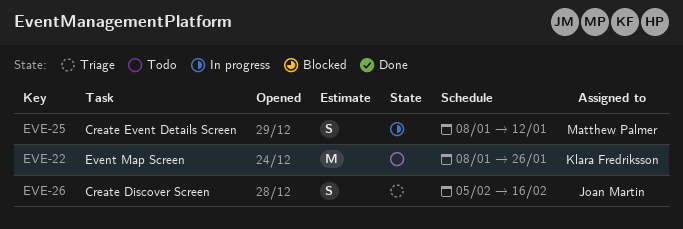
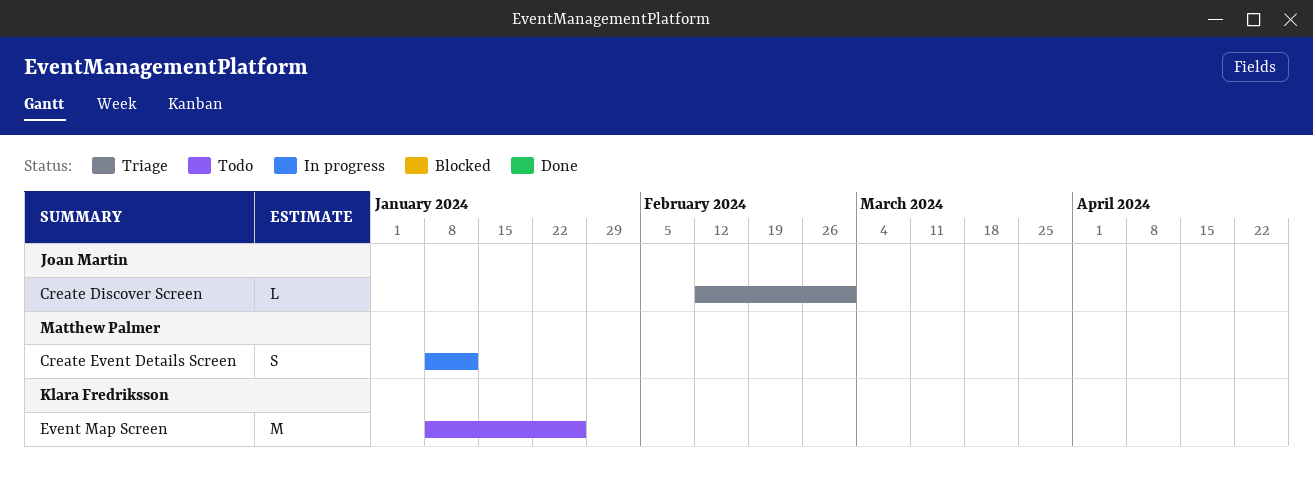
Create Discover Screen, estimate: S -> L
Create Discover Screen, start: Feb 5 -> Feb 12
Create Discover Screen, due: Feb 16 -> Mar 1

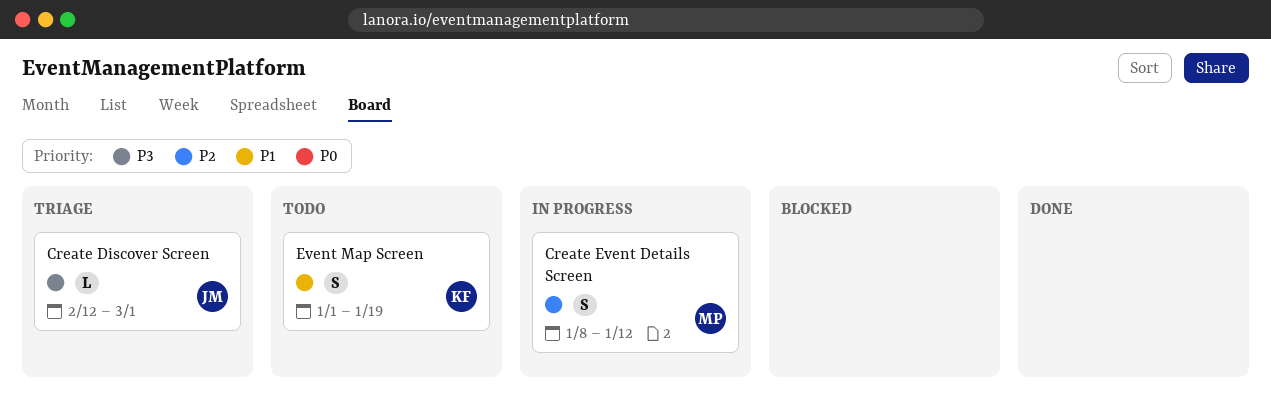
Event Map Screen, estimate: M -> S
Event Map Screen, start: Jan 8 -> Jan 1
Event Map Screen, due: Jan 26 -> Jan 19

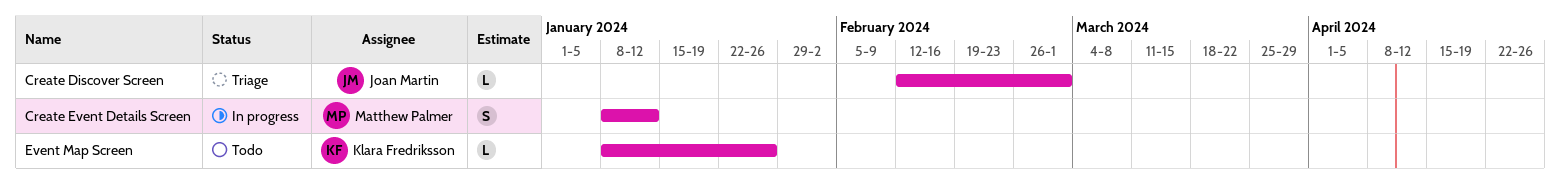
Event Map Screen, estimate: S -> L
Event Map Screen, start: Jan 1 -> Jan 8
Event Map Screen, due: Jan 19 -> Jan 26

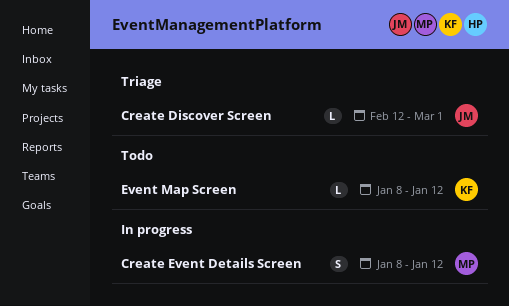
Event Map Screen, due: Jan 26 -> Jan 12

